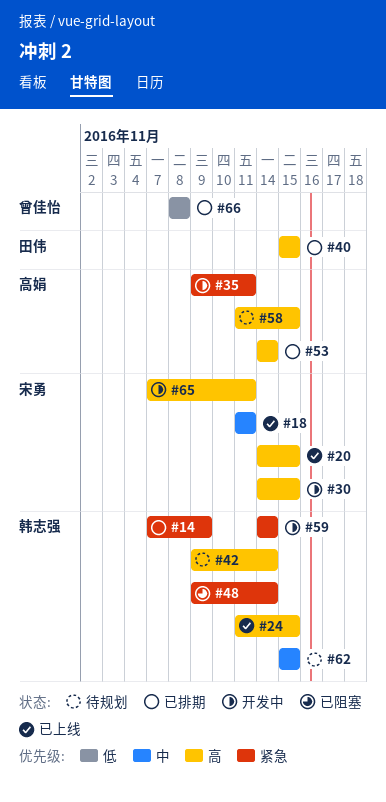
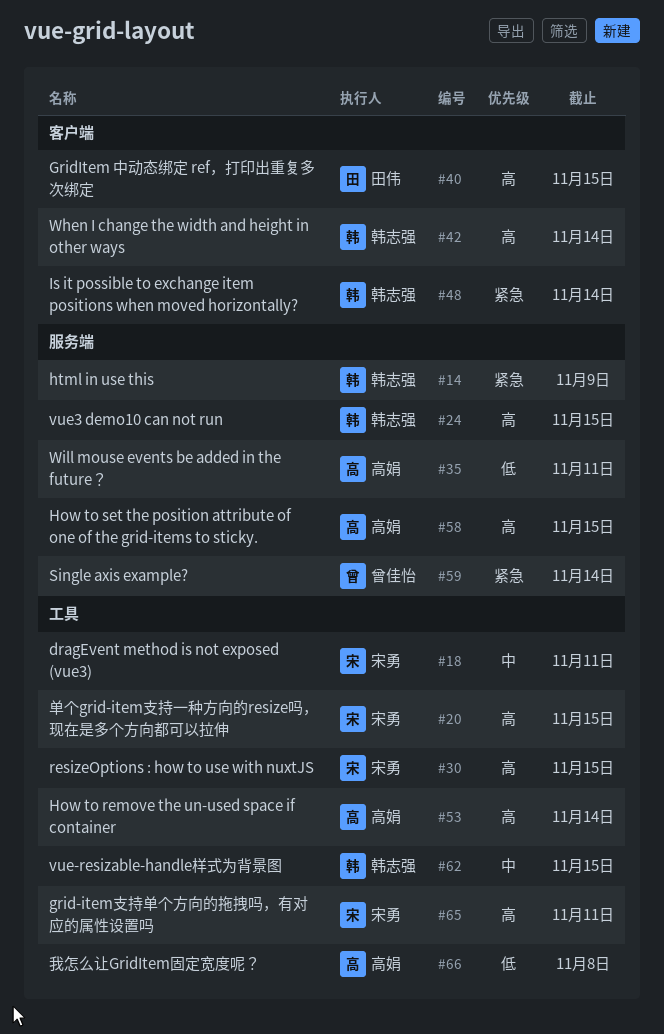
#35, priority: 紧急 -> 低
#59, owner: 韩志强 -> 曾佳怡
#66, owner: 曾佳怡 -> 高娟

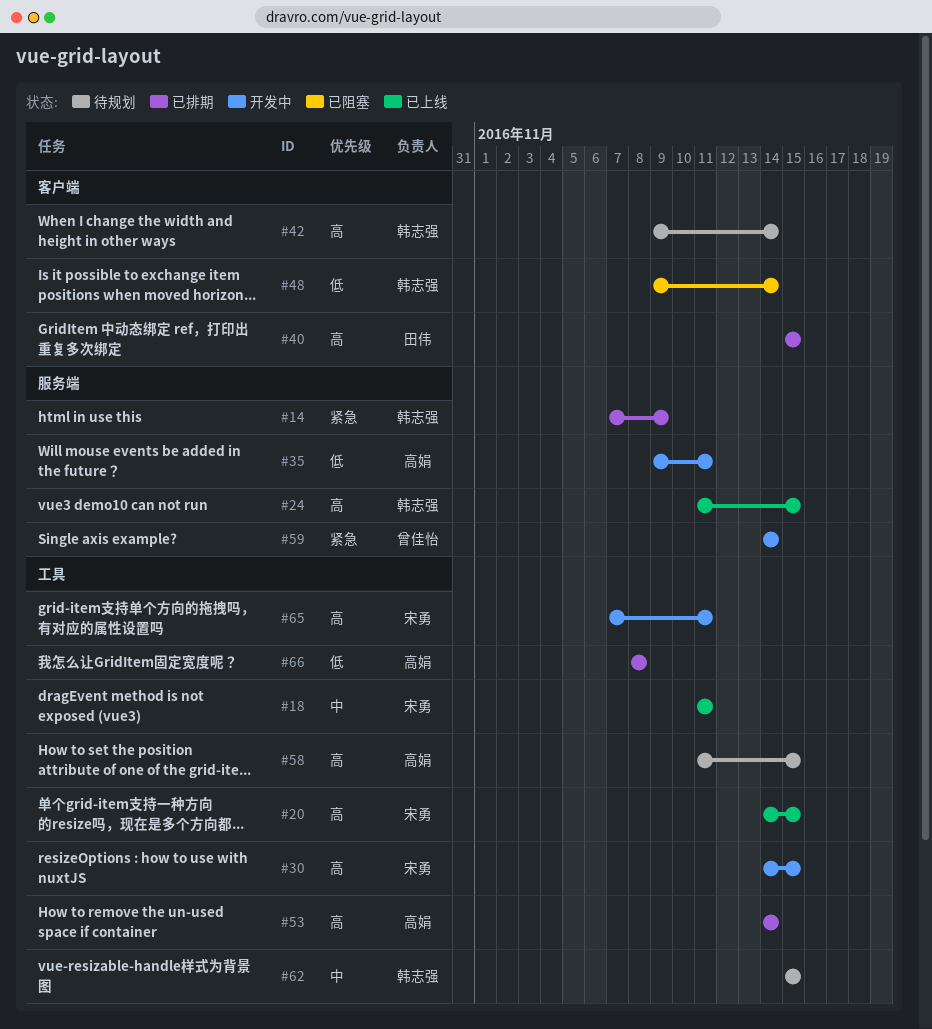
#48, priority: 紧急 -> 低
#58, label: 服务端 -> 工具

